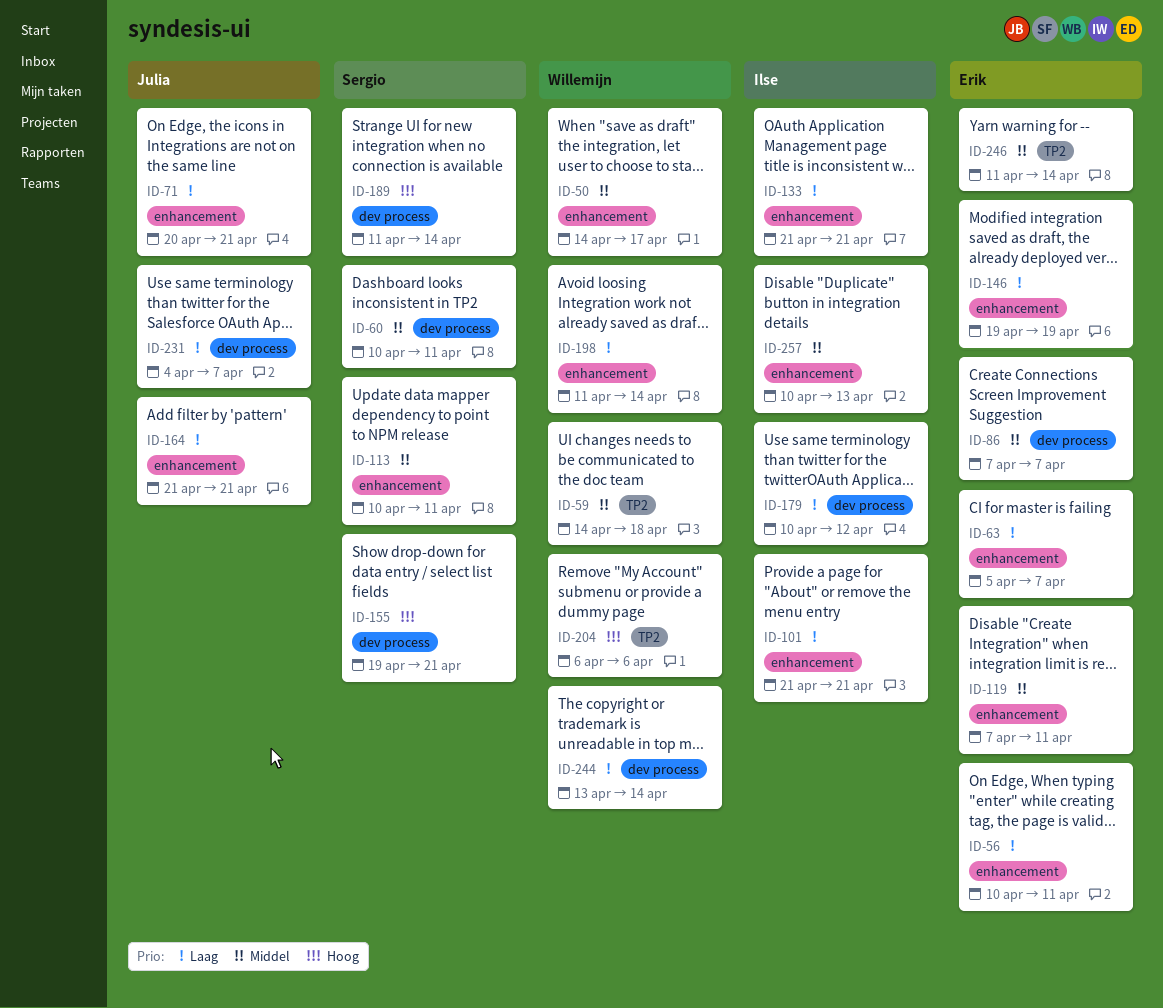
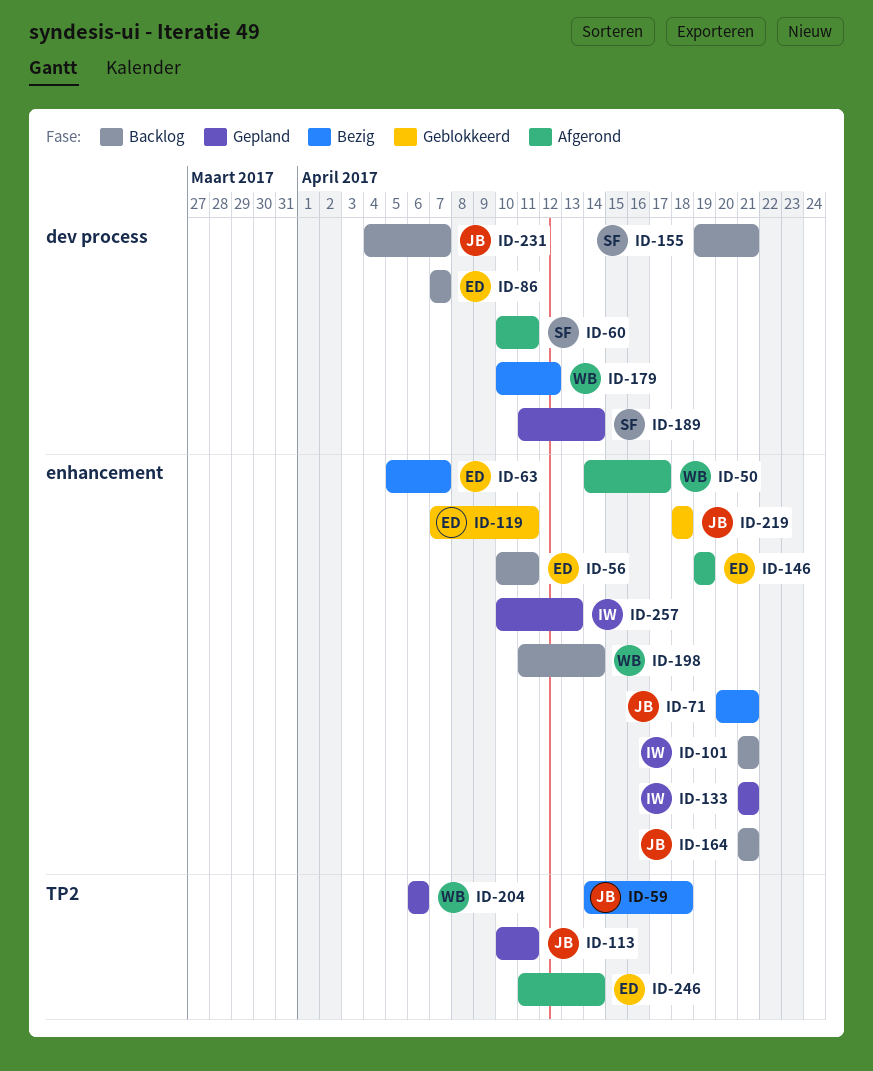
ID-59, owner: Willemijn -> Julia
ID-113, owner: Sergio -> Julia
ID-113, label: enhancement -> TP2
ID-179, owner: Ilse -> Willemijn
ID-219: none -> present
ID-244: present -> none

